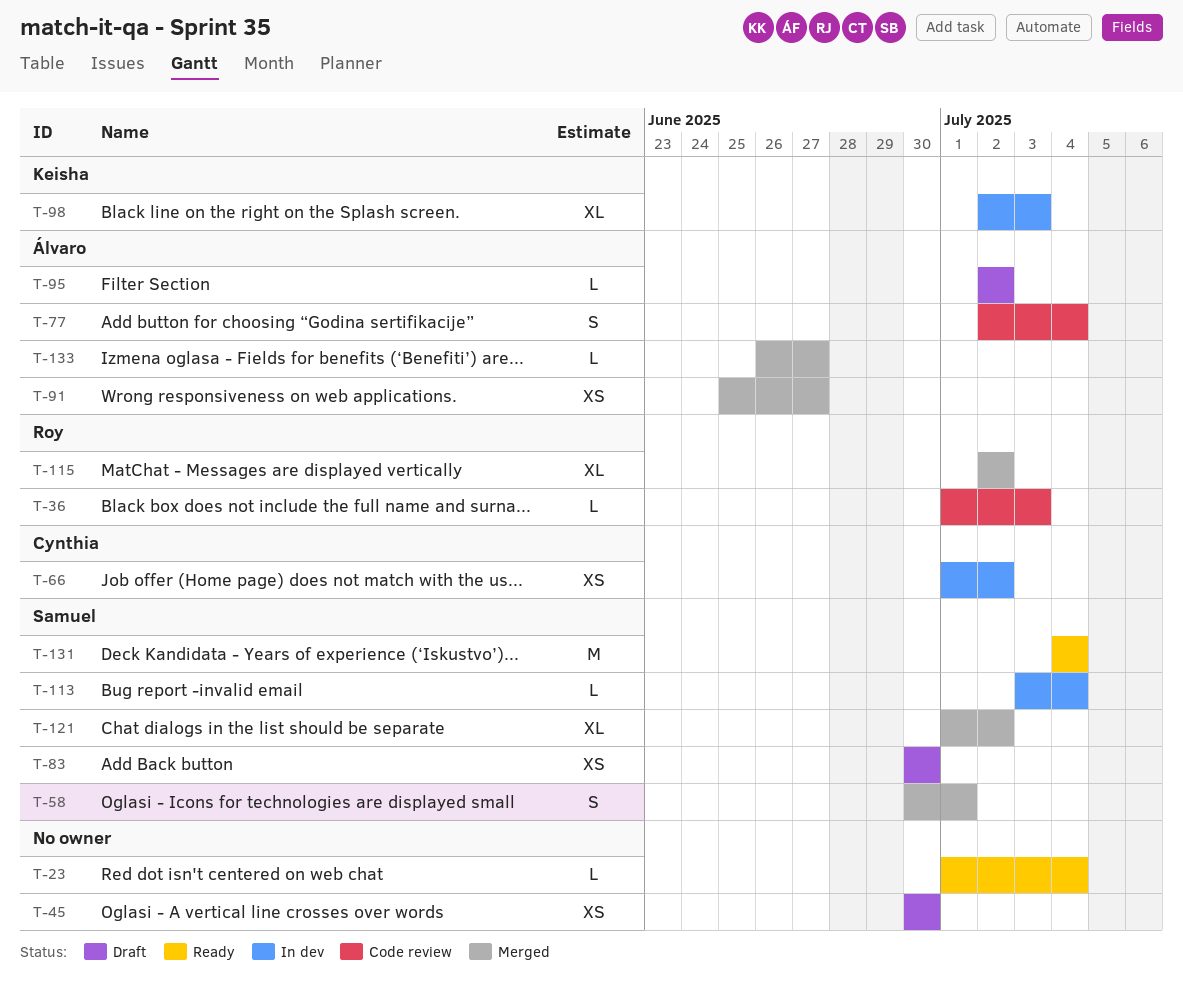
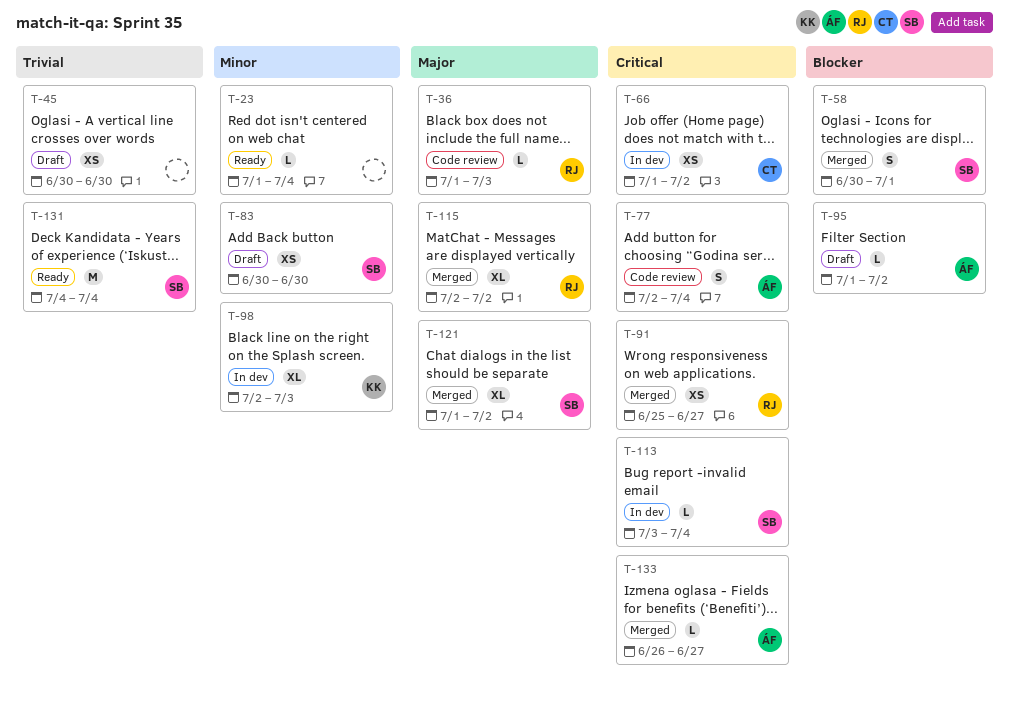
T-91, owner: Álvaro -> Roy
T-95, start: Jul 2 -> Jul 1

